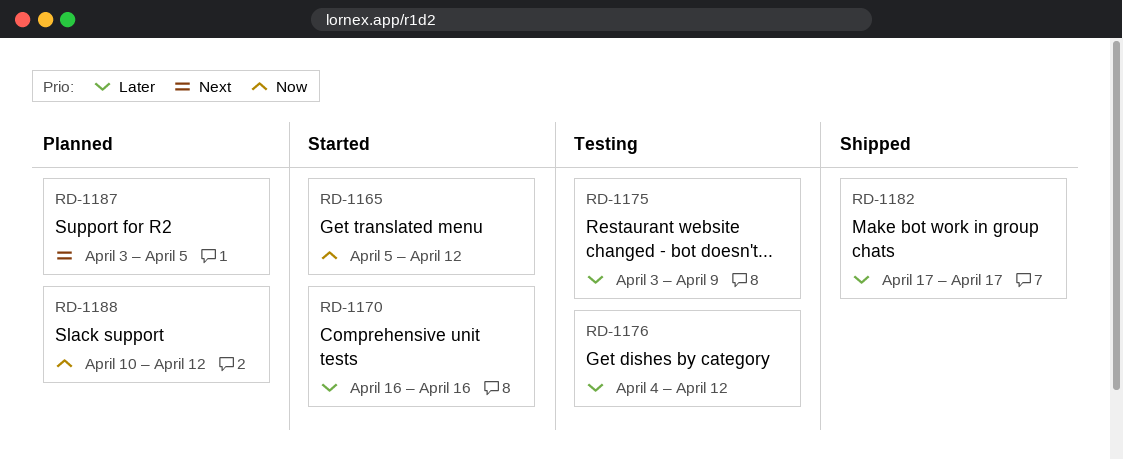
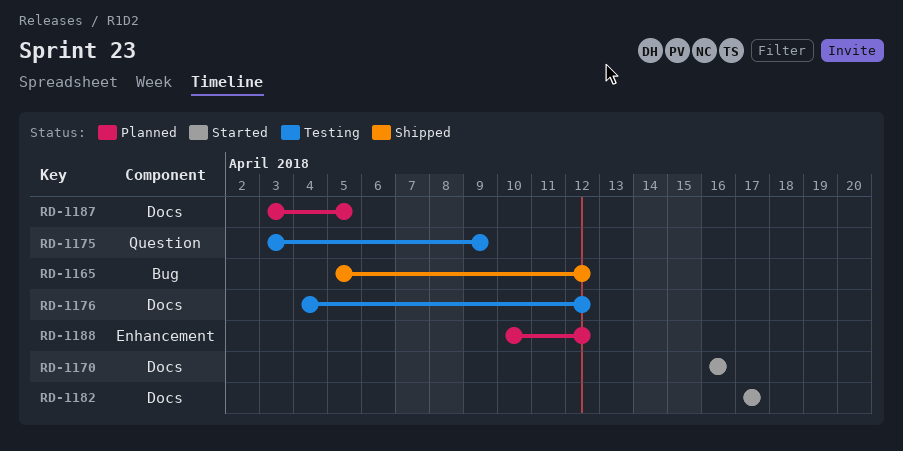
RD-1165, status: Started -> Shipped
RD-1182, status: Shipped -> Started

